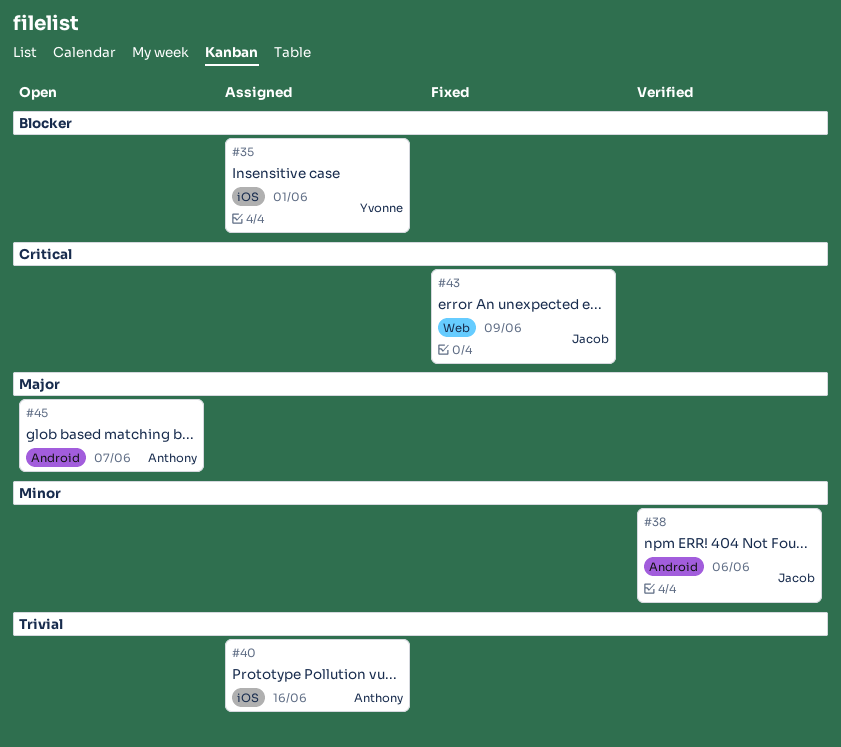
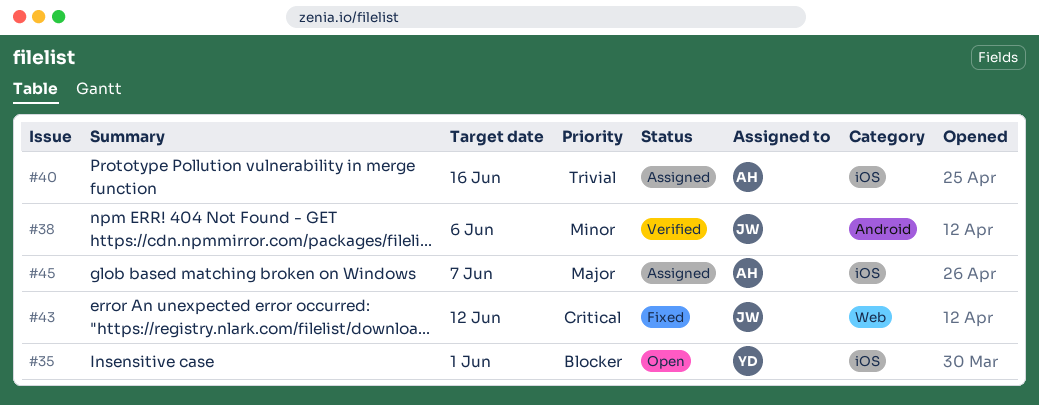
#35, status: Assigned -> Open
#43, due: Jun 9 -> Jun 12
#45, status: Open -> Assigned
#45, label: Android -> iOS

